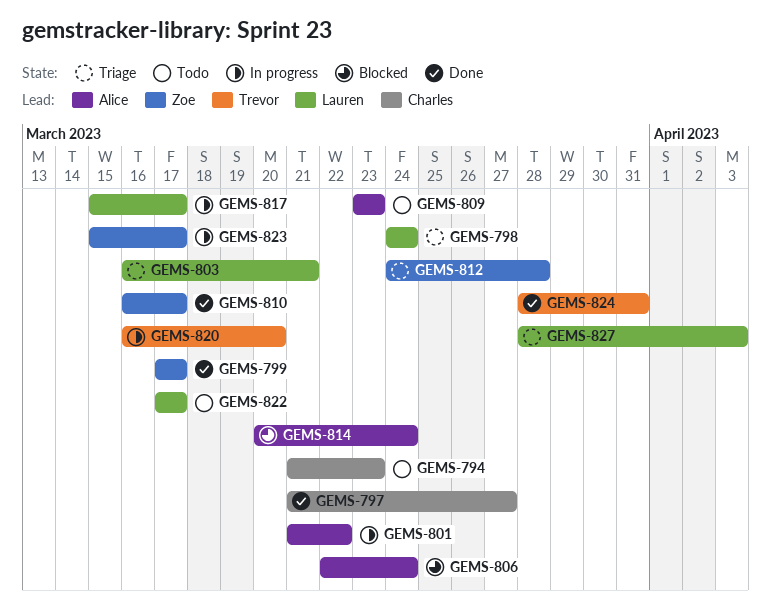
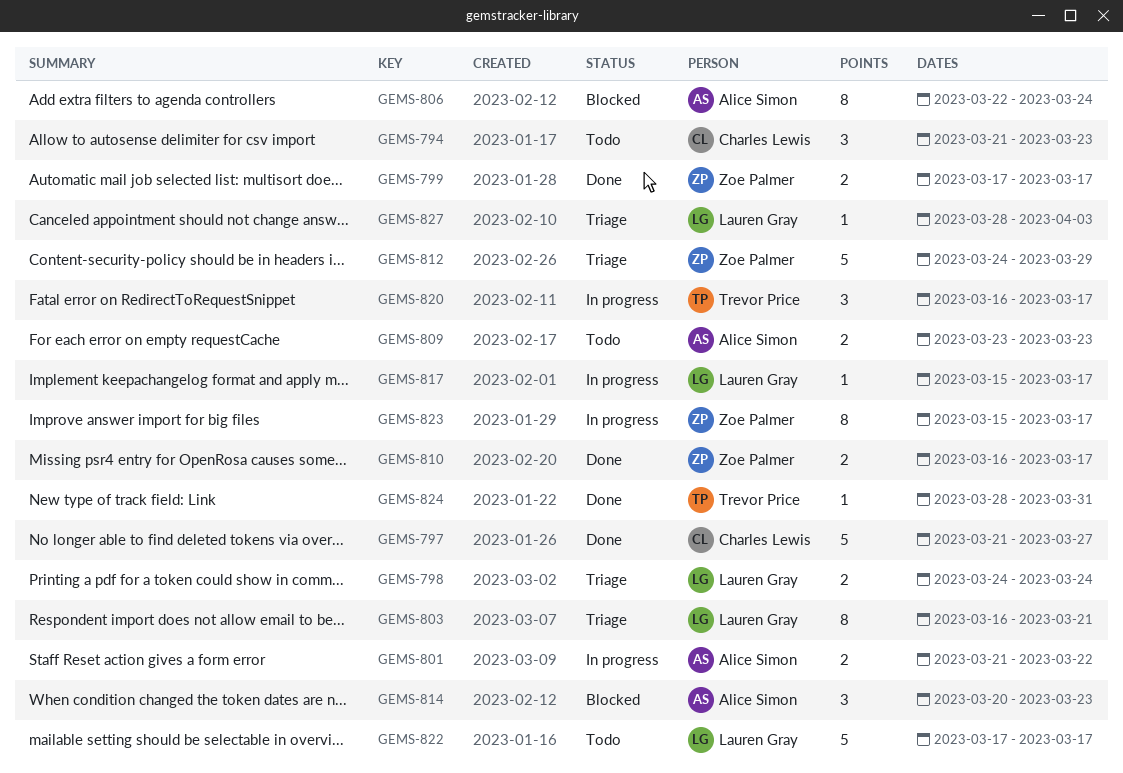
GEMS-812, due: Mar 28 -> Mar 29
GEMS-814, due: Mar 24 -> Mar 23
GEMS-820, due: Mar 20 -> Mar 17

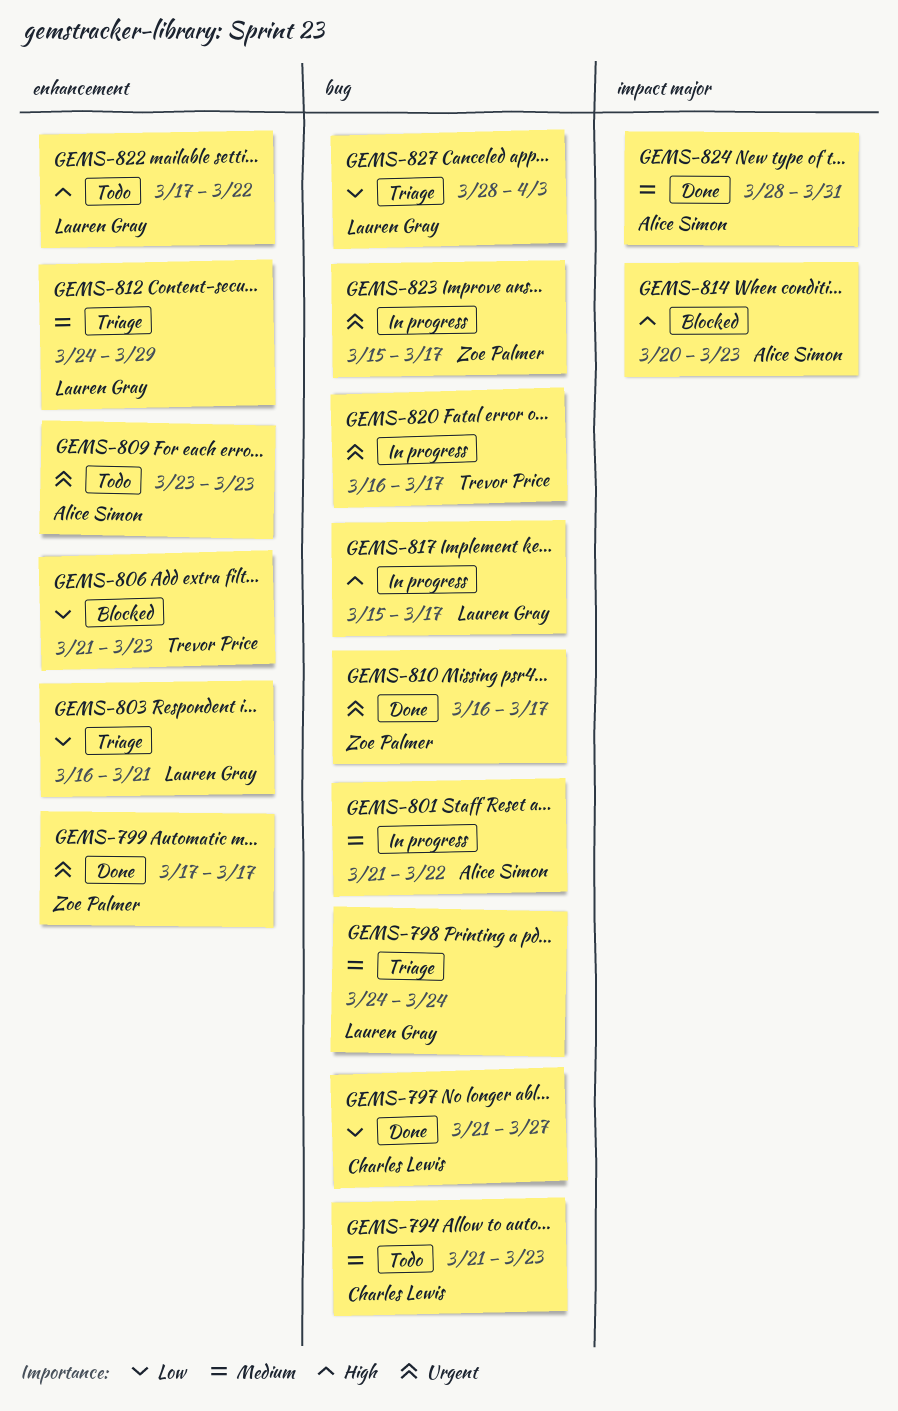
GEMS-806, owner: Alice Simon -> Trevor Price
GEMS-806, start: Mar 22 -> Mar 21
GEMS-806, due: Mar 24 -> Mar 23
GEMS-812, owner: Zoe Palmer -> Lauren Gray
GEMS-822, due: Mar 17 -> Mar 22
GEMS-824, owner: Trevor Price -> Alice Simon

